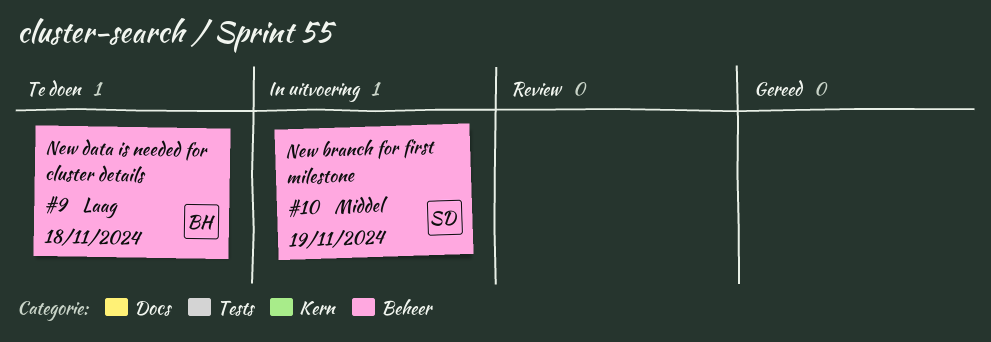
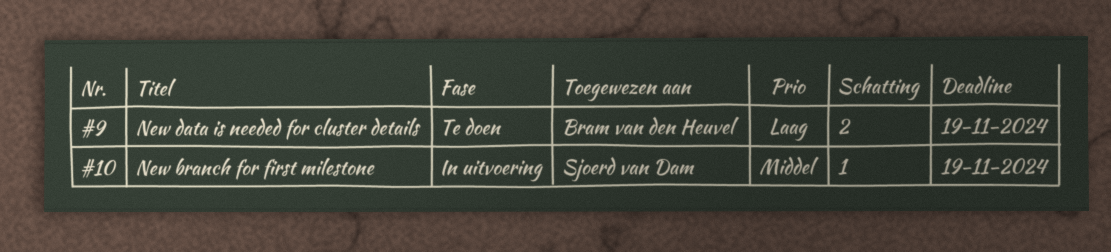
#9, due: Nov 18 -> Nov 19

